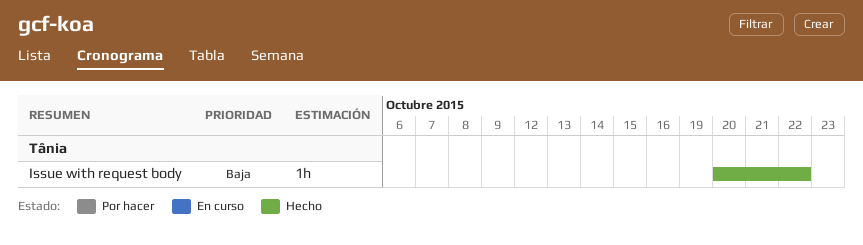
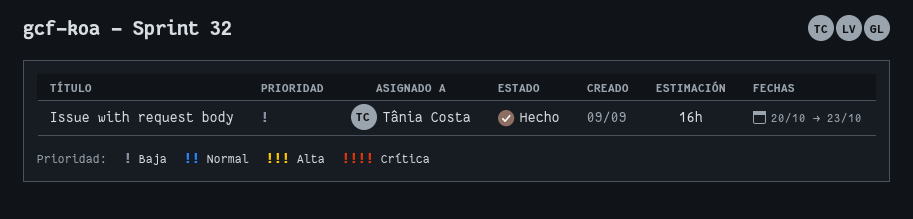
Issue with request body, estimate: 1h -> 16h
Issue with request body, due: Oct 22 -> Oct 23

